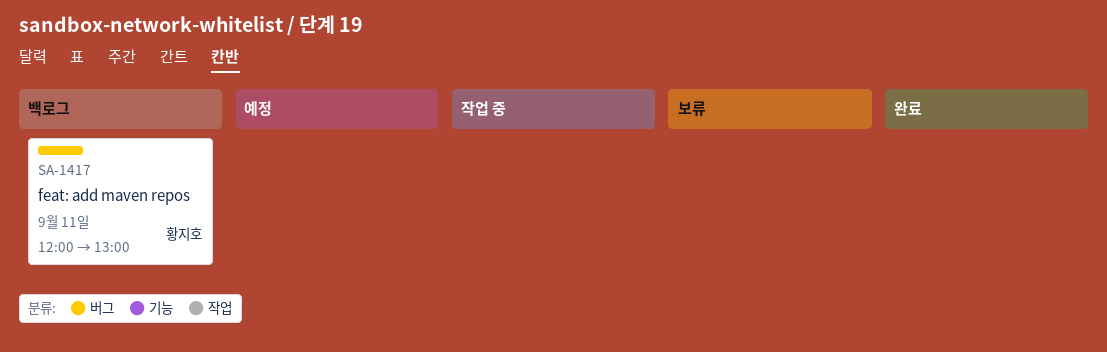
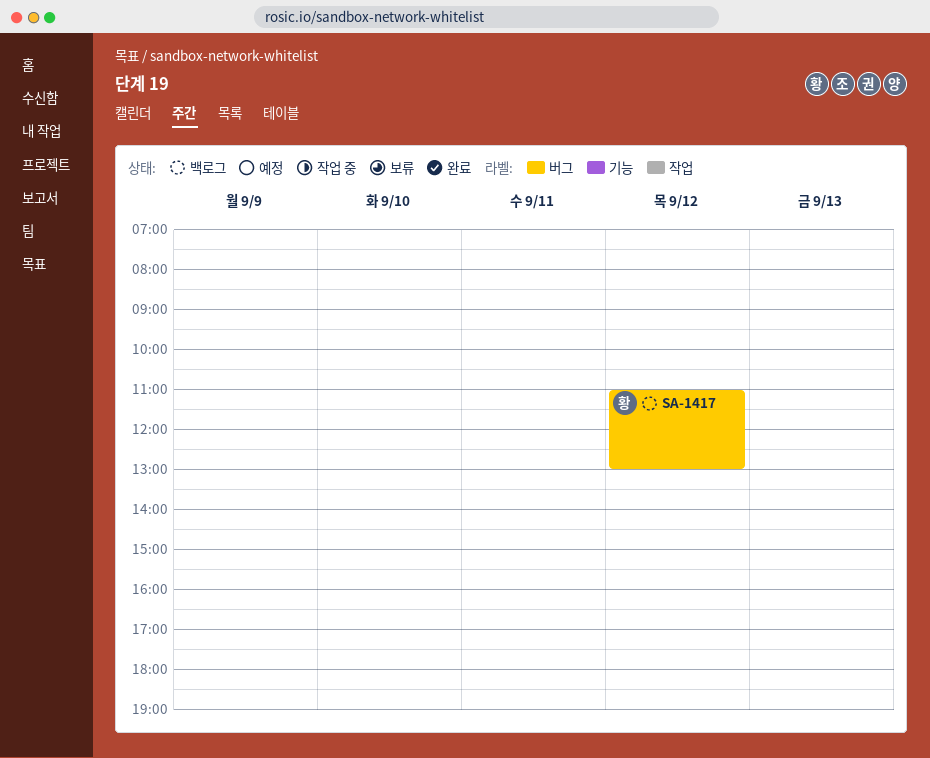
SA-1417, day: Sep 11 -> Sep 12
SA-1417, begins: 12:00 -> 11:00

